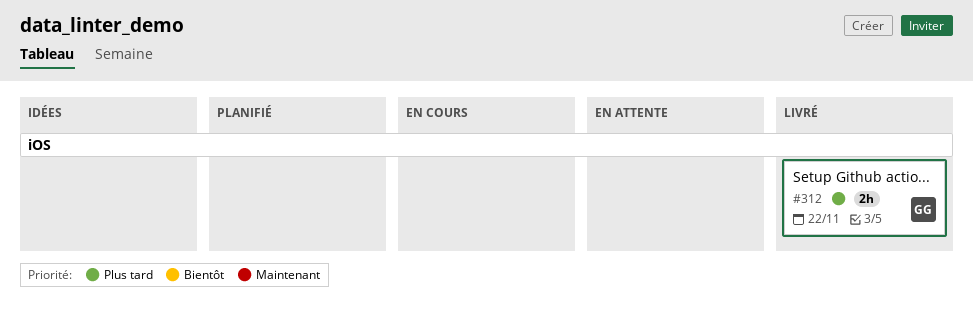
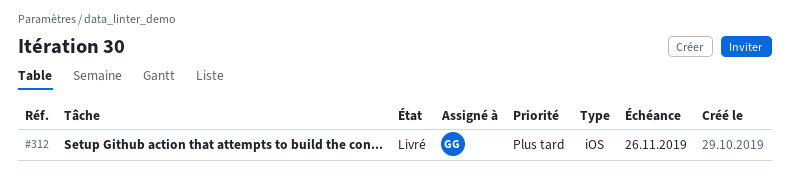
#312, due: Nov 22 -> Nov 26

